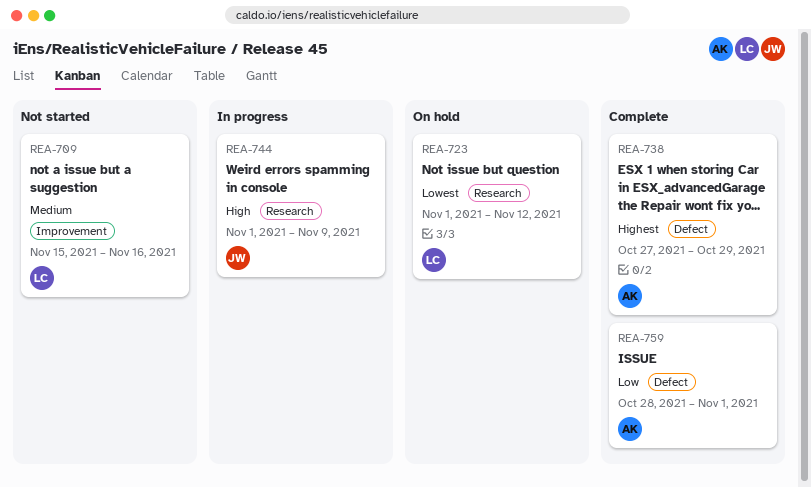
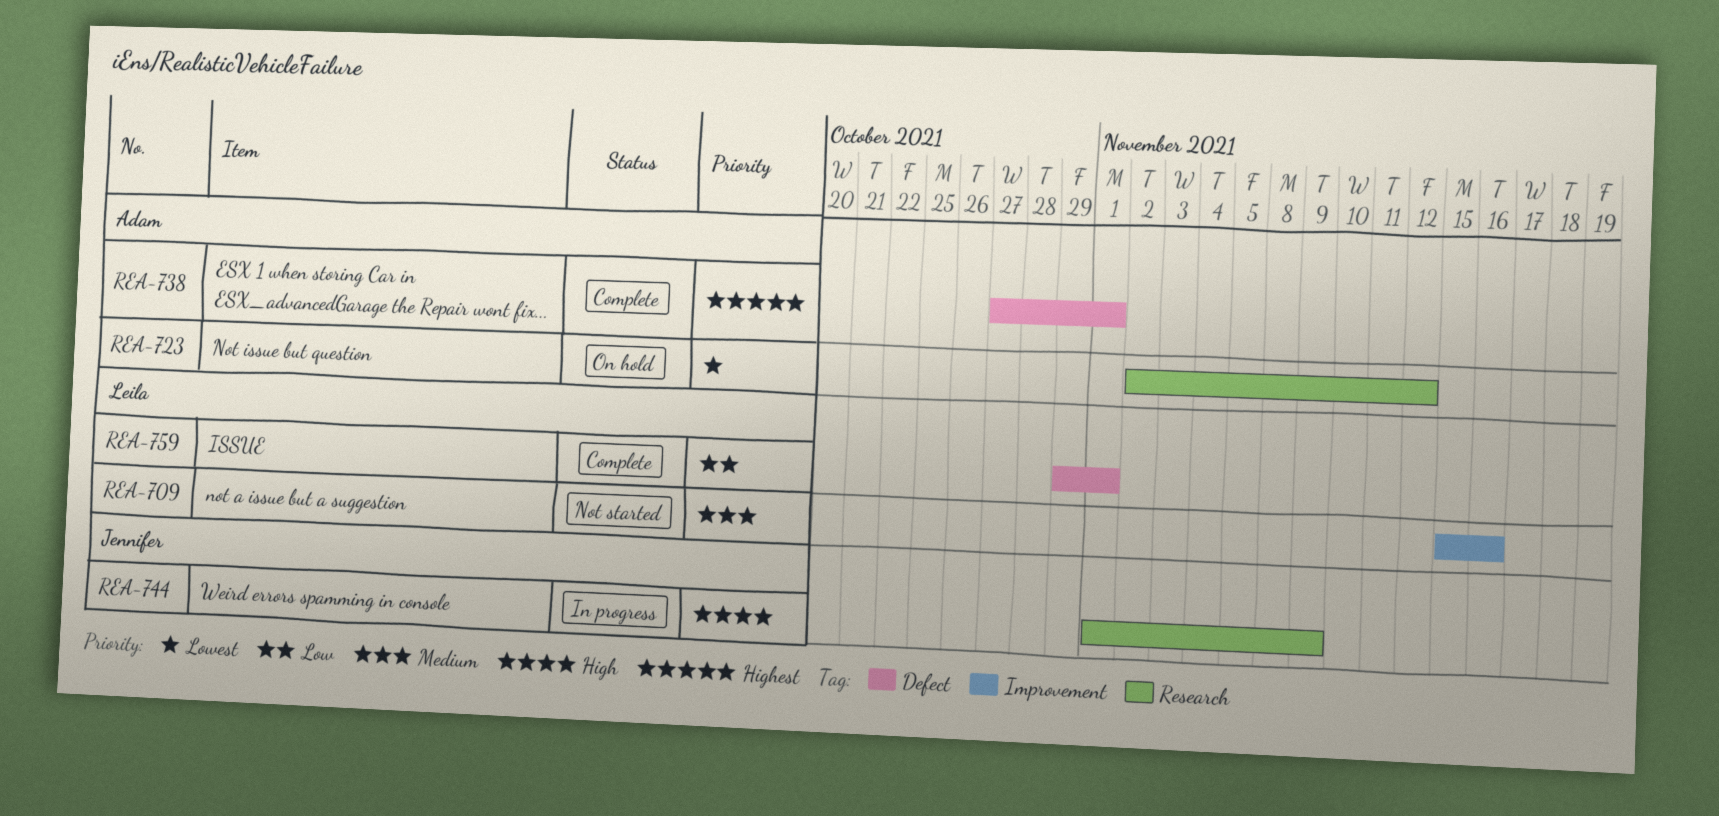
REA-723, owner: Leila -> Adam
REA-723, start: Nov 1 -> Nov 2
REA-738, due: Oct 29 -> Nov 1
REA-759, owner: Adam -> Leila
REA-759, start: Oct 28 -> Oct 29

